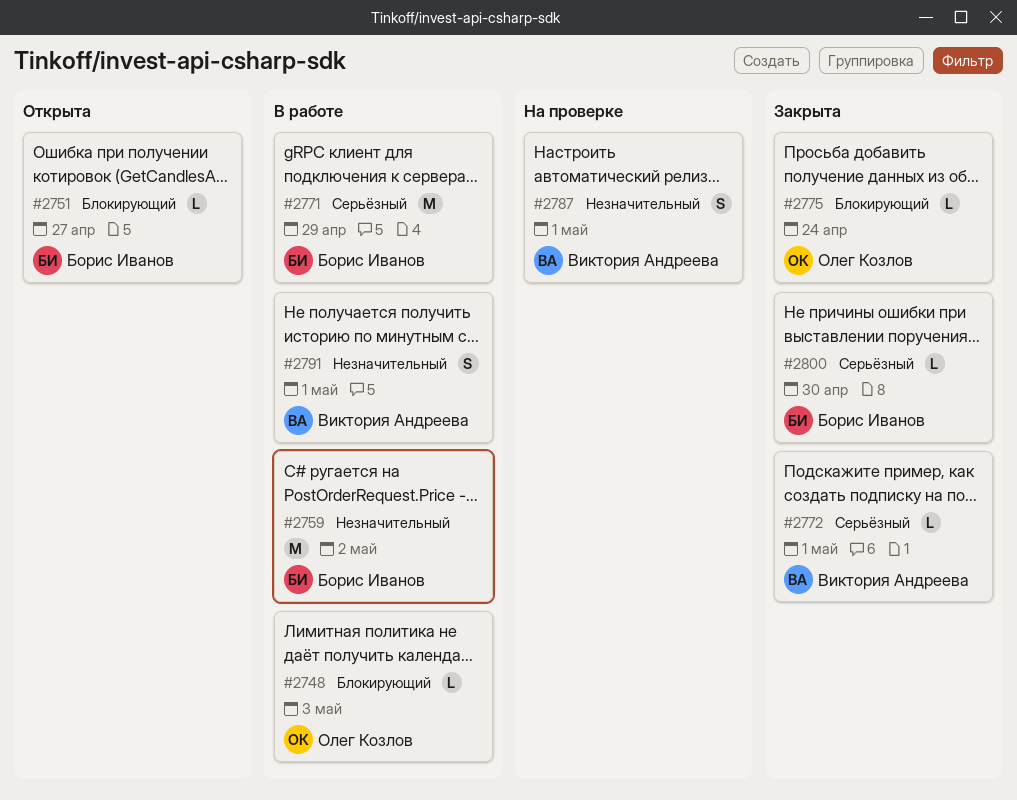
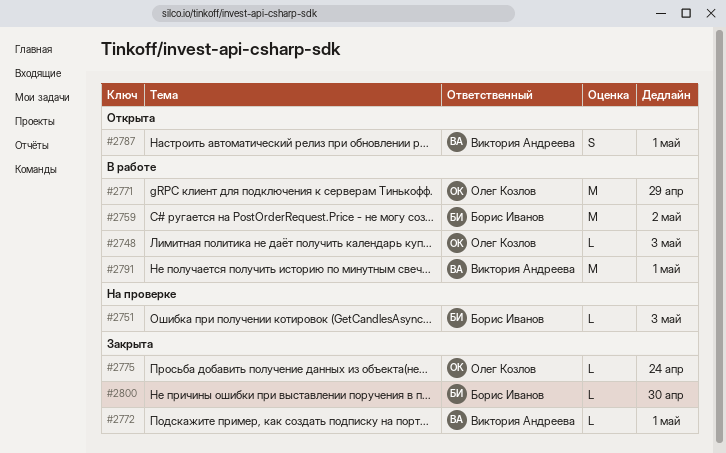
#2751, status: Открыта -> На проверке
#2751, due: Apr 27 -> May 3
#2771, owner: Борис Иванов -> Олег Козлов
#2787, status: На проверке -> Открыта
#2791, estimate: S -> M

